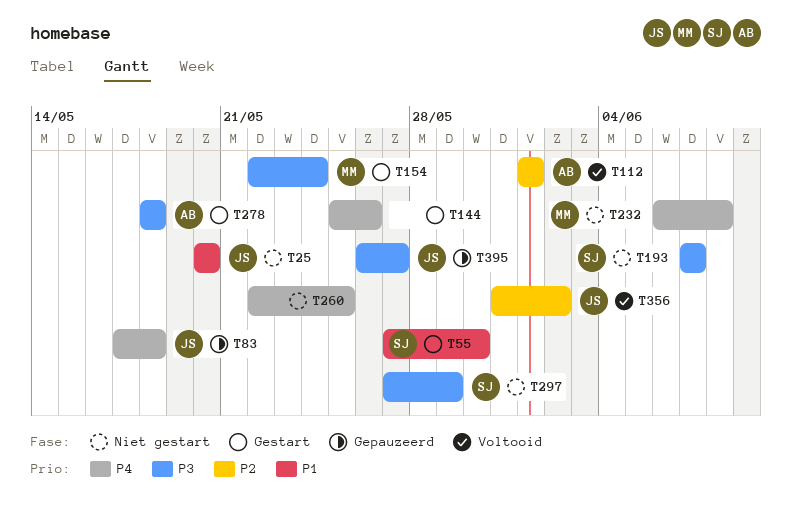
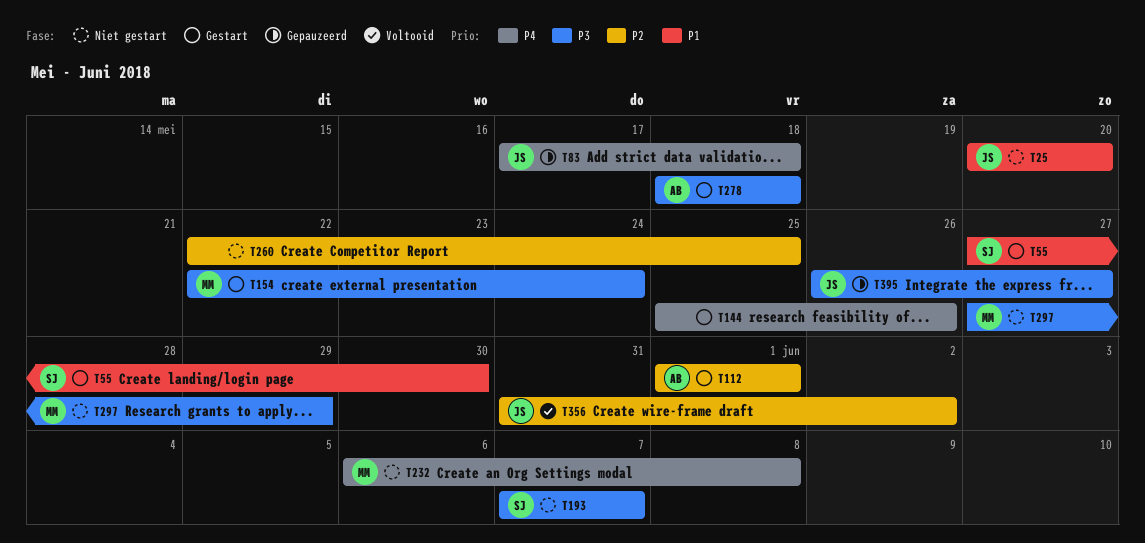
T112, status: Voltooid -> Gestart
T260, priority: P4 -> P2
T297, owner: SJ -> MM

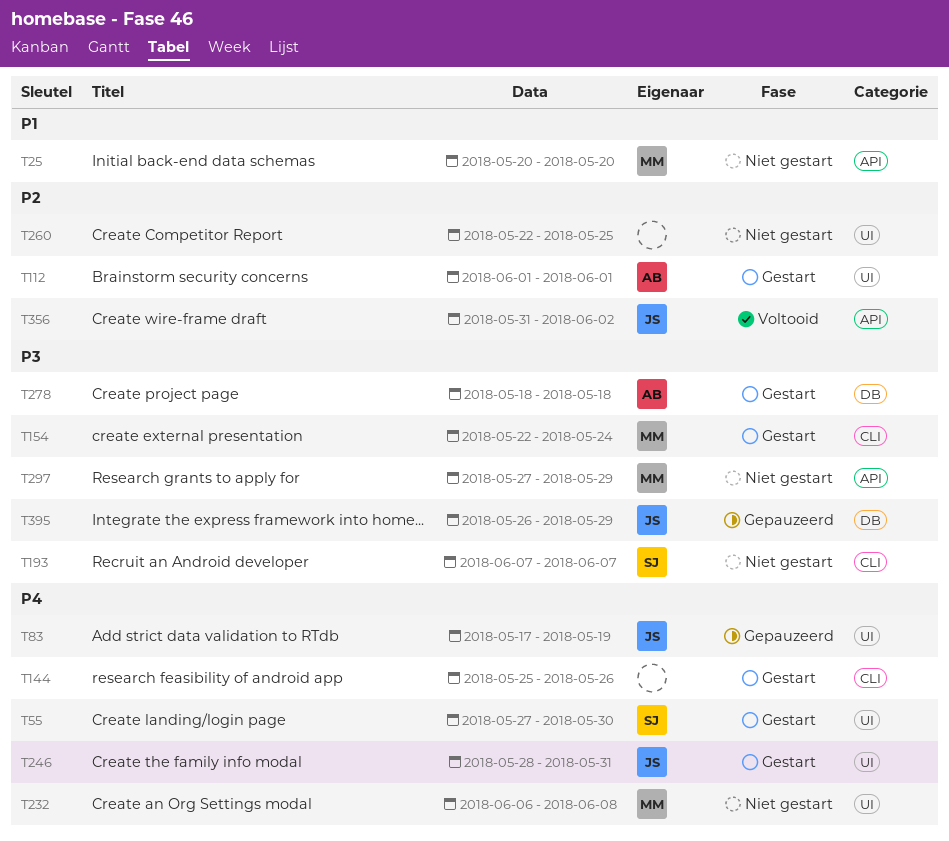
T25, owner: JS -> MM
T55, priority: P1 -> P4
T83, due: May 18 -> May 19
T246: none -> present
T395, due: May 27 -> May 29

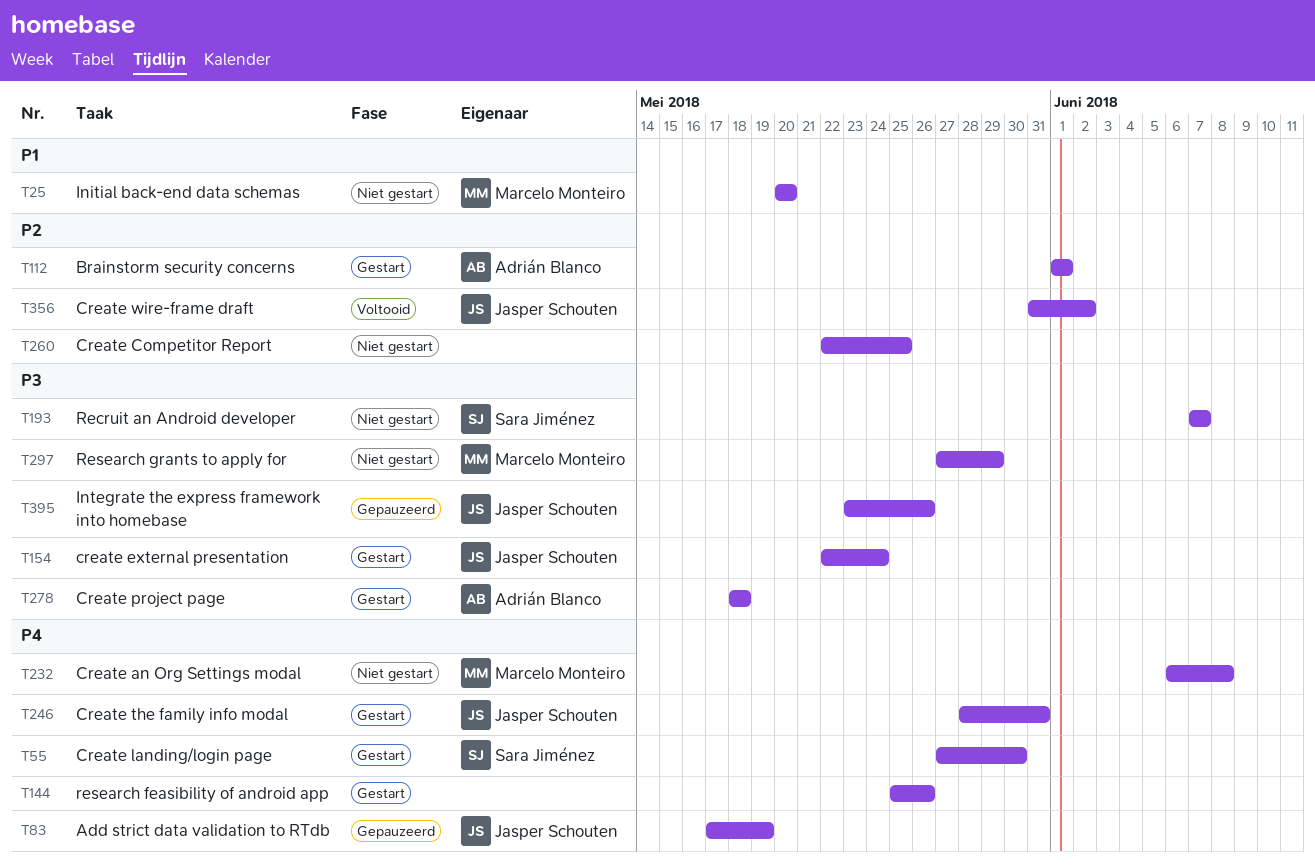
T154, owner: Marcelo Monteiro -> Jasper Schouten
T395, start: May 26 -> May 23
T395, due: May 29 -> May 26

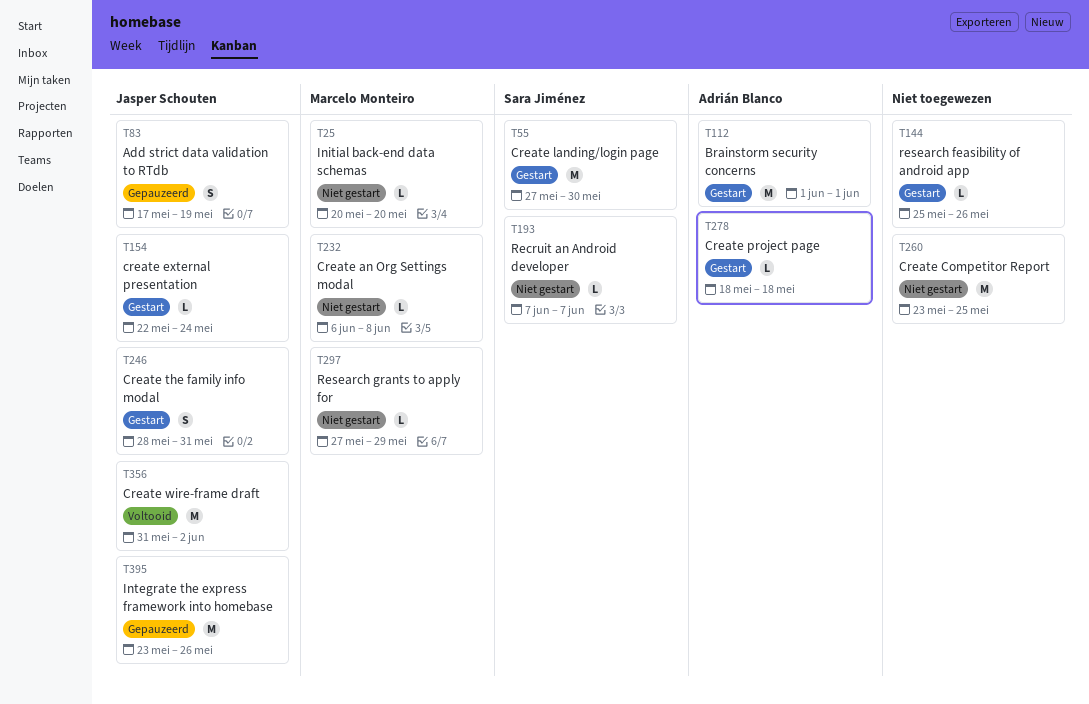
T260, start: May 22 -> May 23

